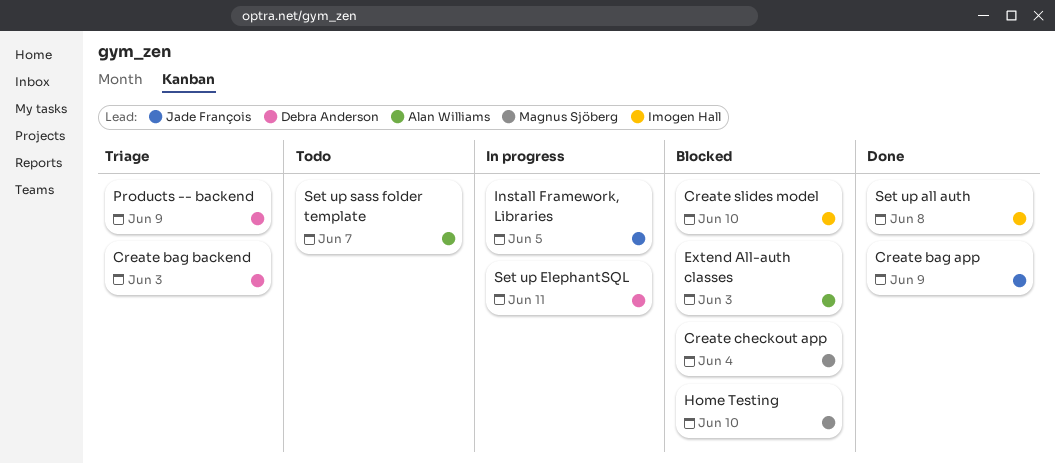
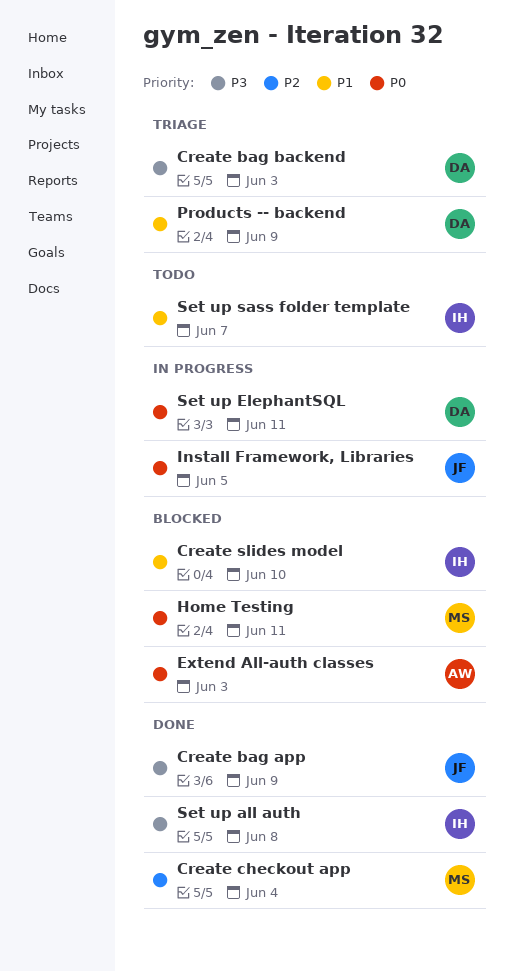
Create checkout app, status: Blocked -> Done
Home Testing, due: Jun 10 -> Jun 11
Set up sass folder template, owner: Alan Williams -> Imogen Hall

